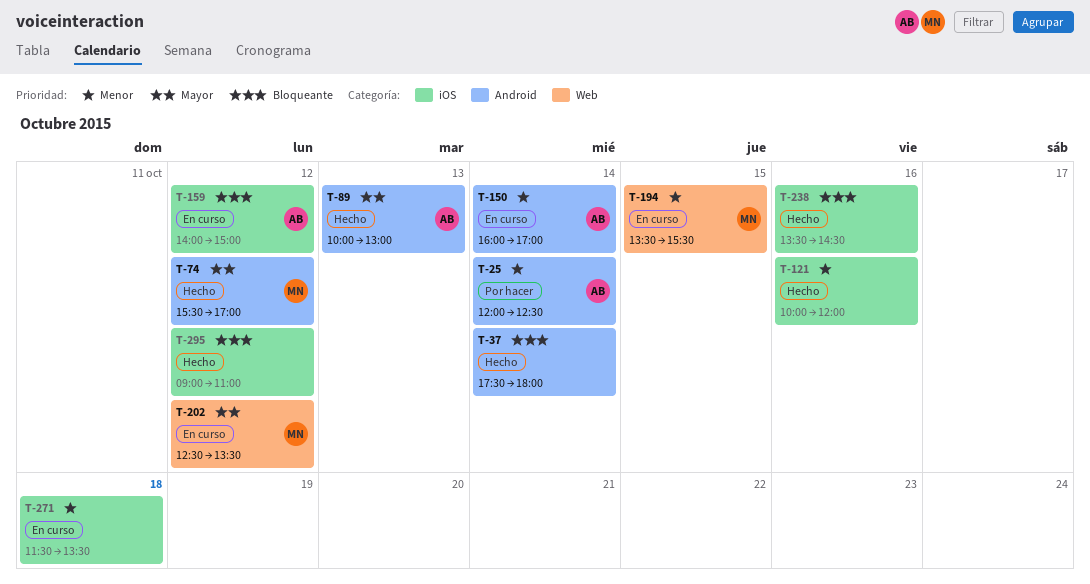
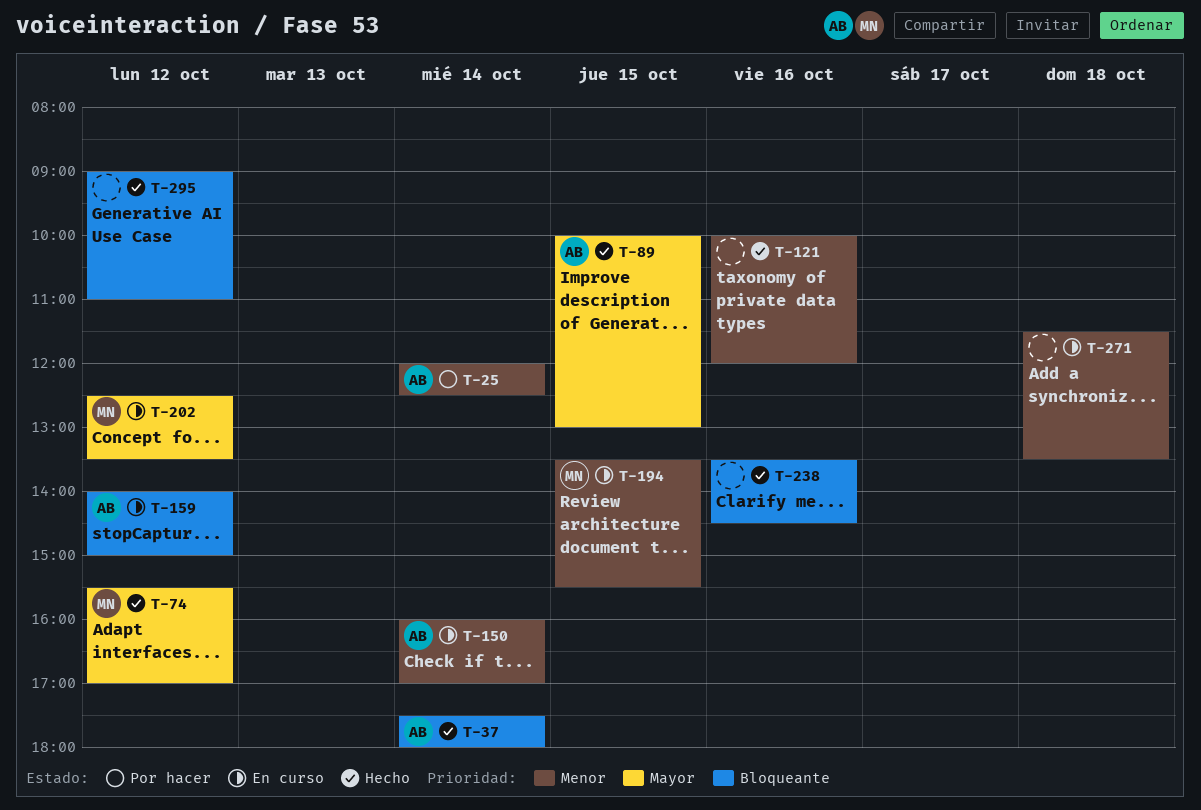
T-37, owner: none -> AB
T-89, day: Oct 13 -> Oct 15

